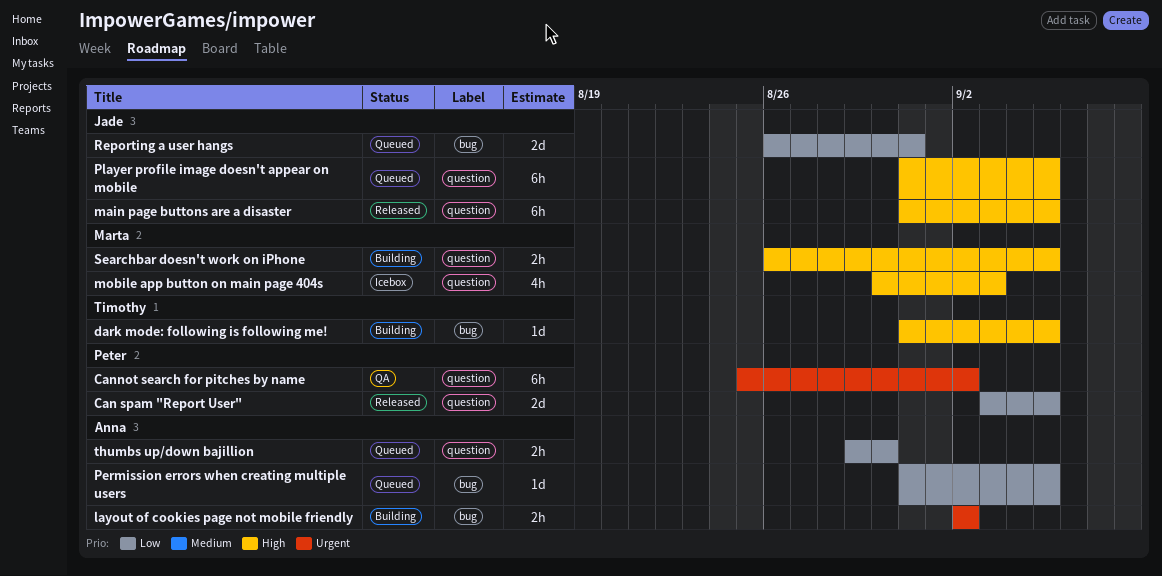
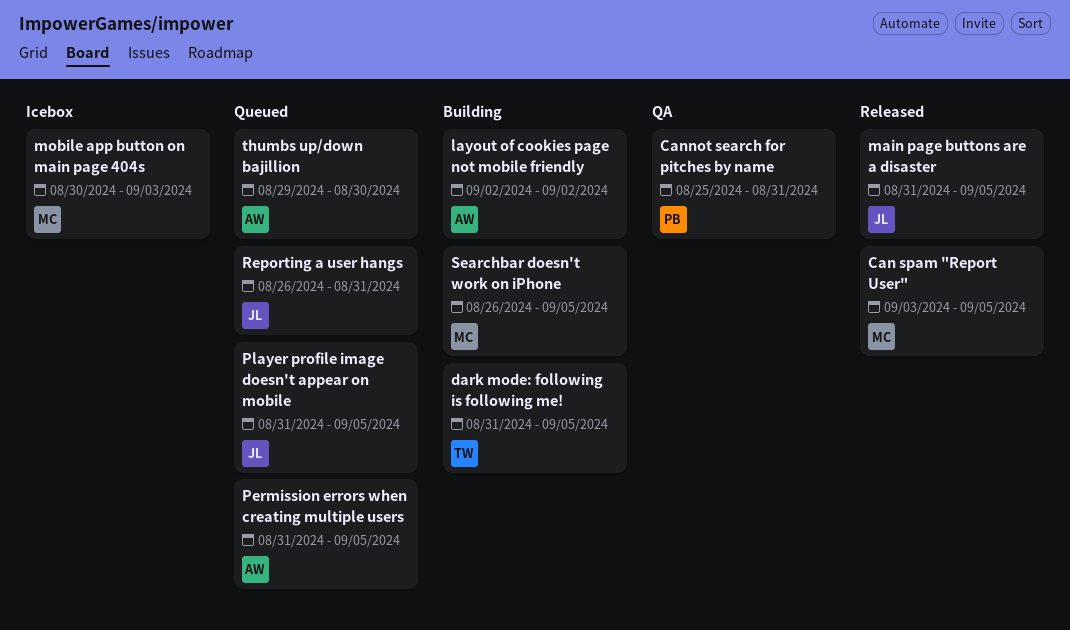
Can spam "Report User", owner: Peter -> Marta
Cannot search for pitches by name, due: Sep 2 -> Aug 31

